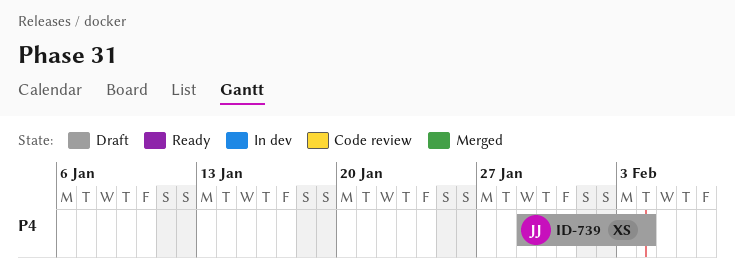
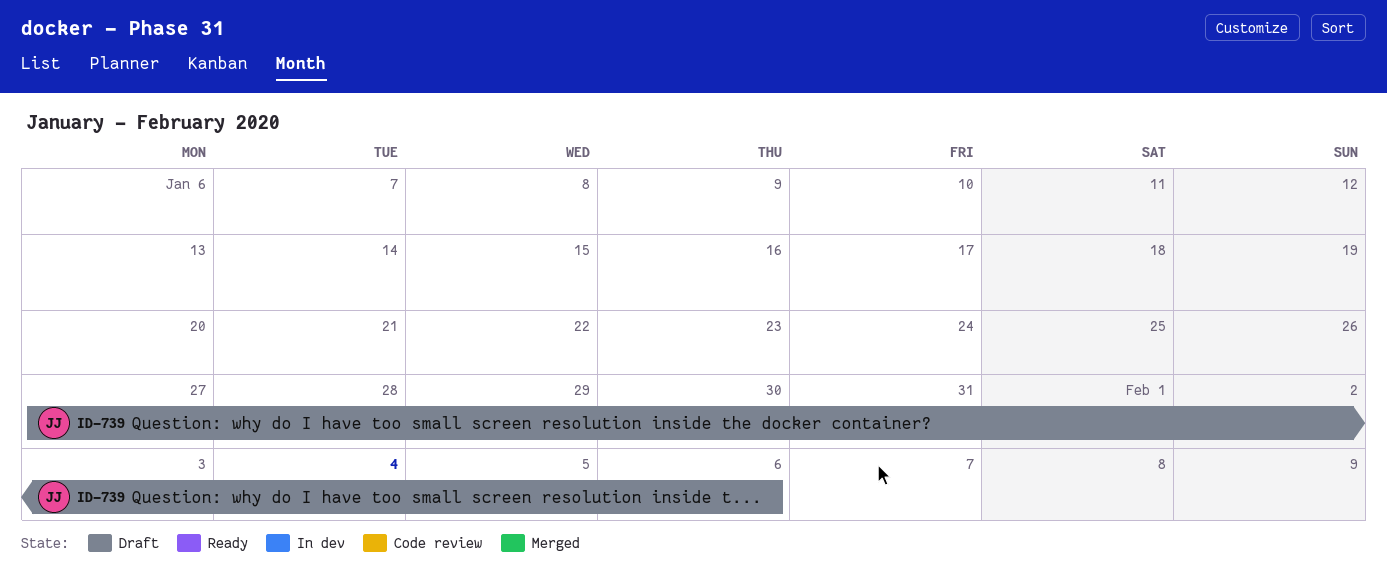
ID-739, start: Jan 29 -> Jan 27
ID-739, due: Feb 4 -> Feb 6

